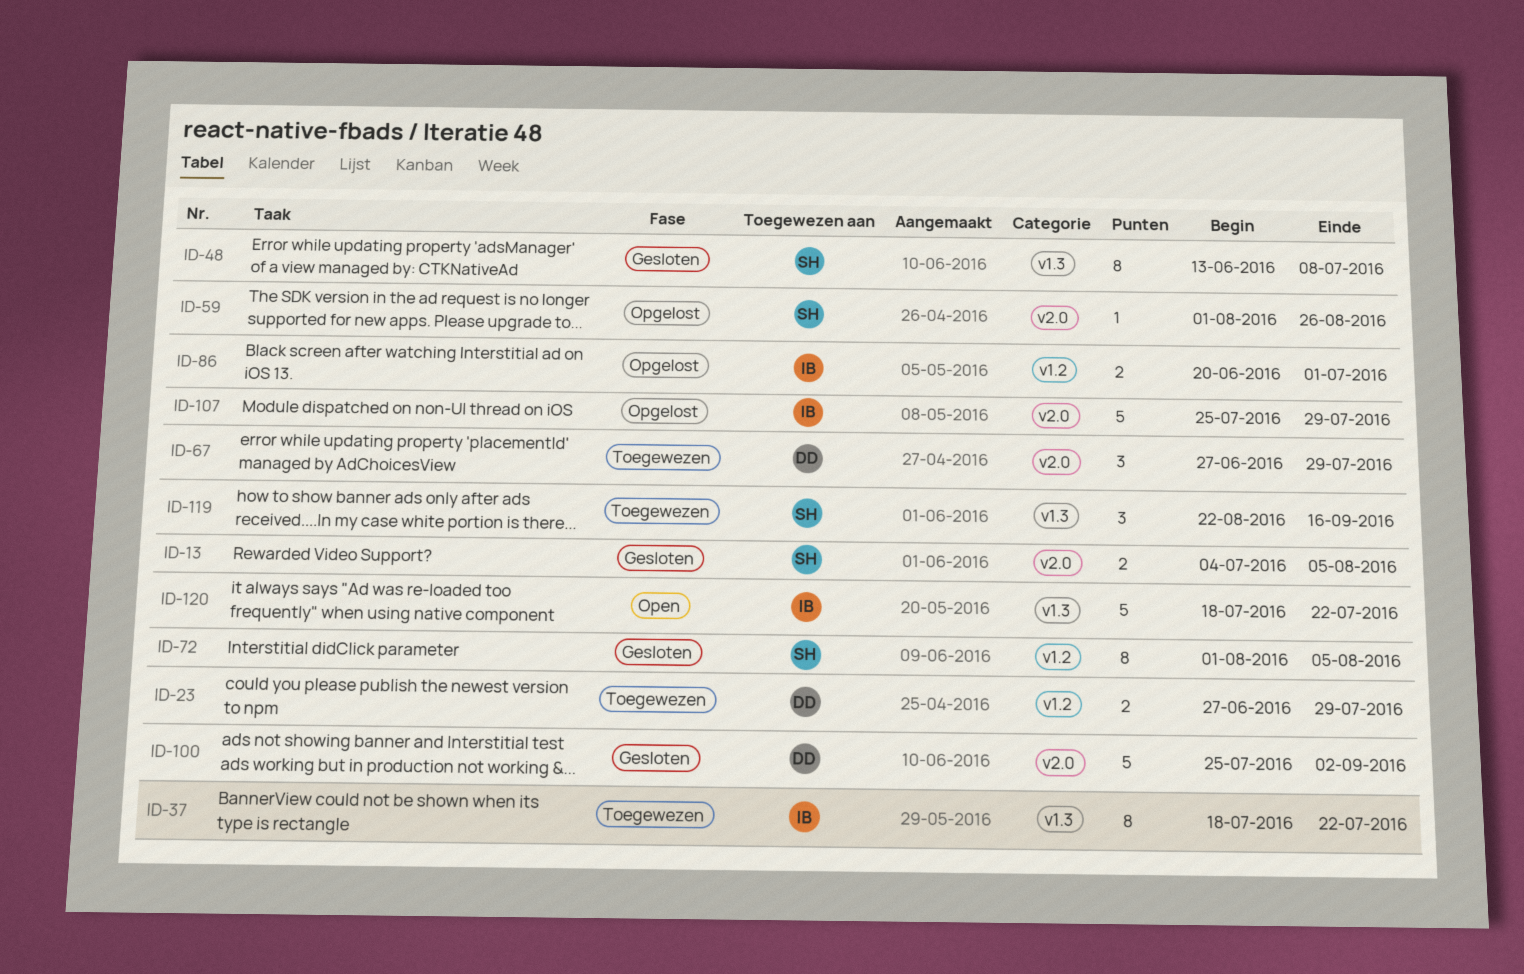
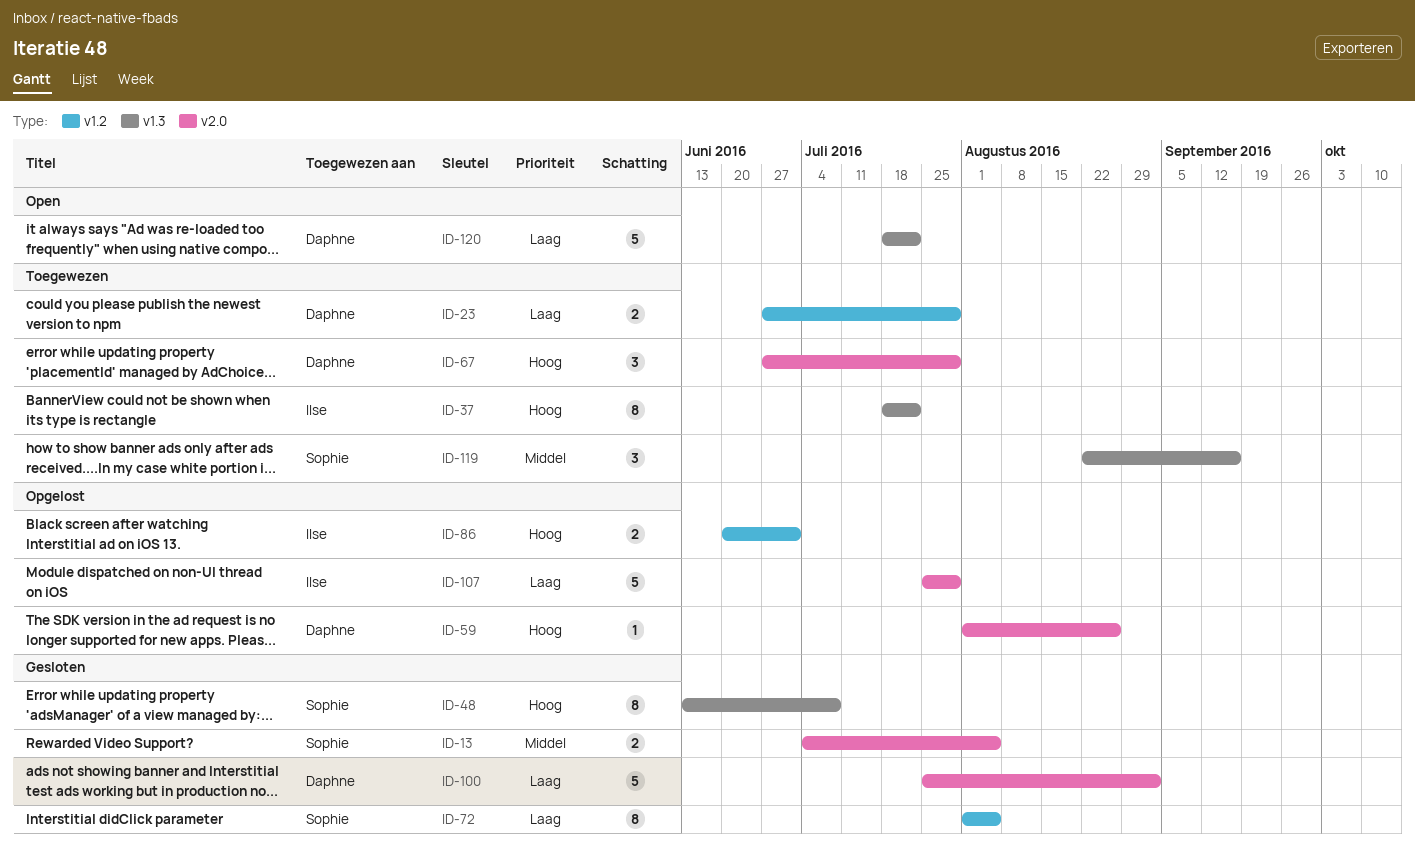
ID-59, owner: Sophie -> Daphne
ID-120, owner: Ilse -> Daphne

